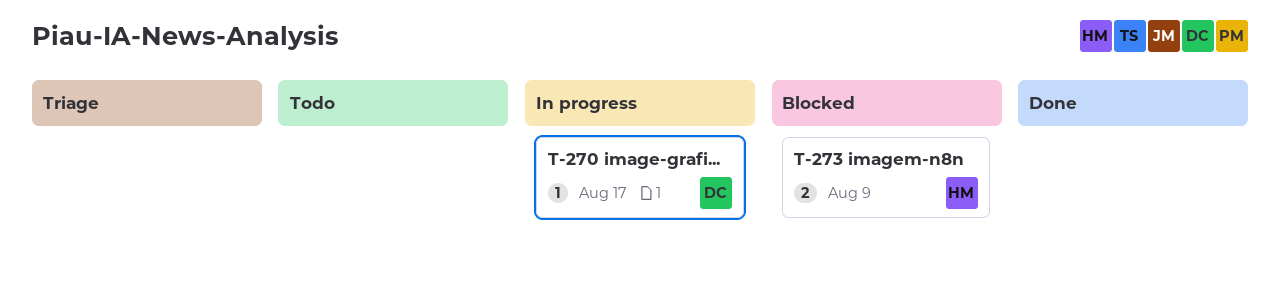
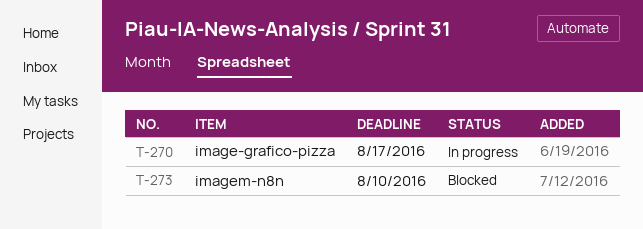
T-273, due: Aug 9 -> Aug 10

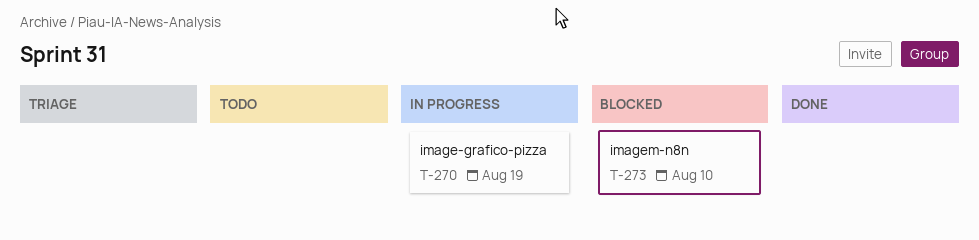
T-270, due: Aug 17 -> Aug 19

